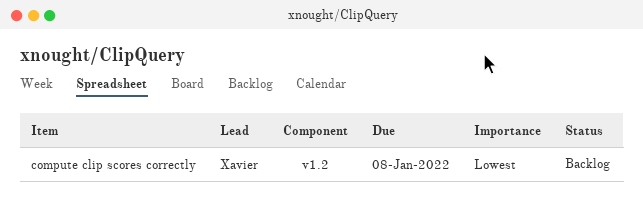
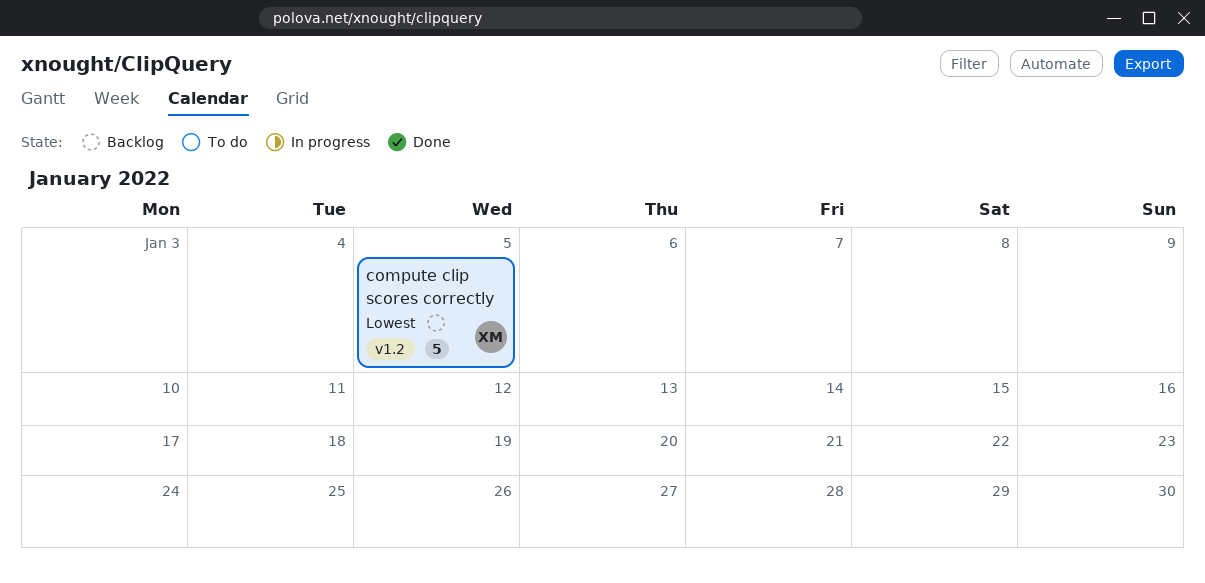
compute clip scores correctly, due: Jan 8 -> Jan 5

